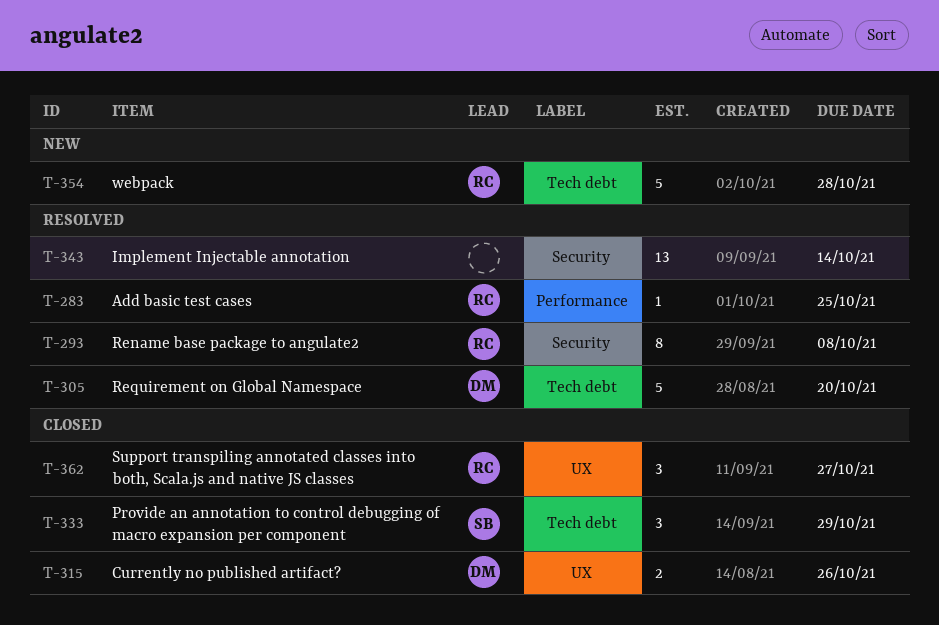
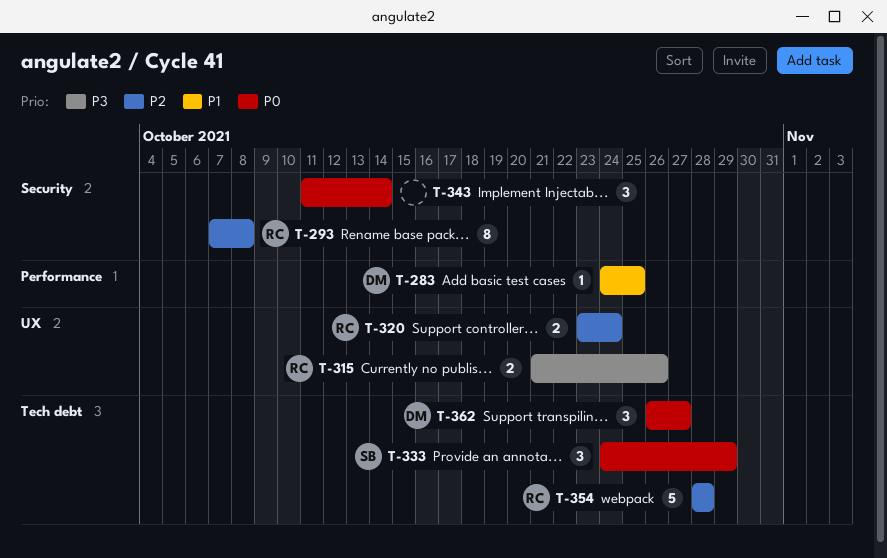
T-283, owner: RC -> DM
T-305: present -> none
T-315, owner: DM -> RC
T-320: none -> present
T-343, estimate: 13 -> 3
T-362, owner: RC -> DM
T-362, label: UX -> Tech debt

